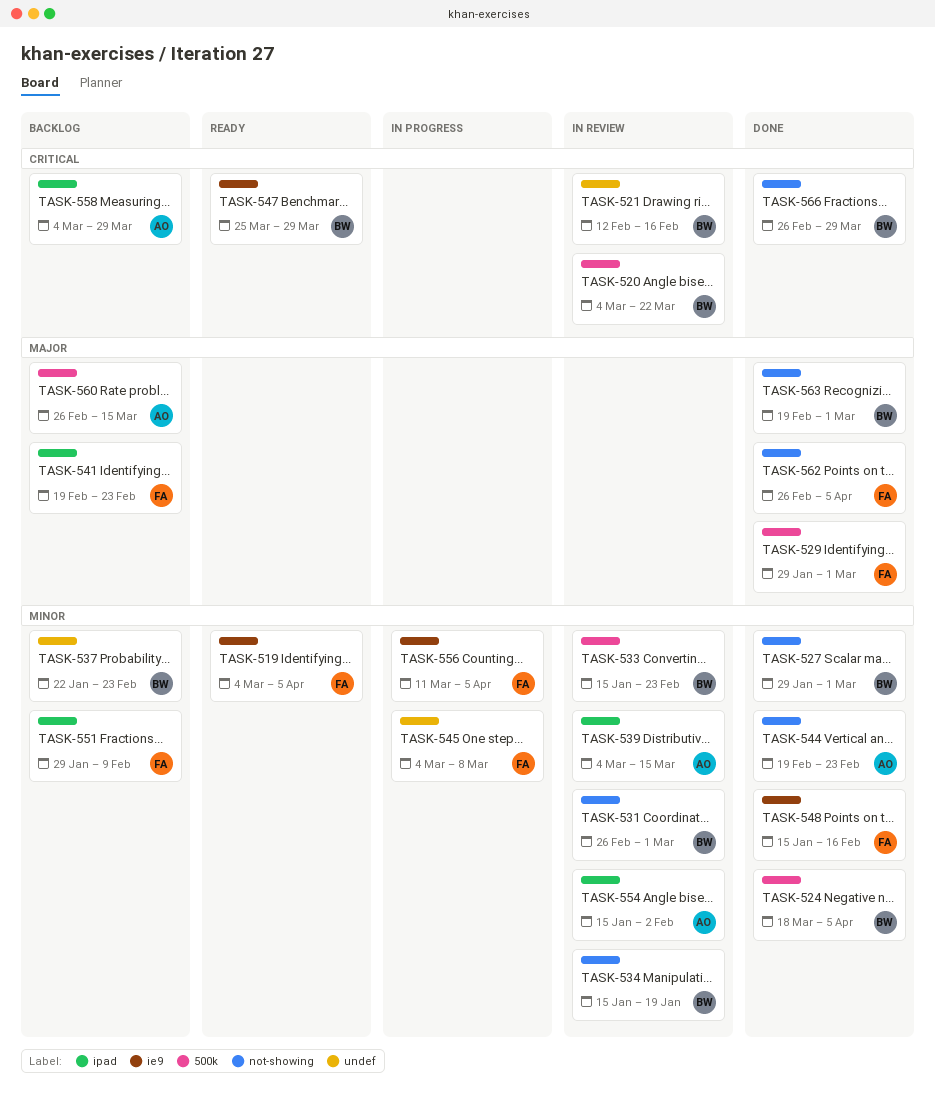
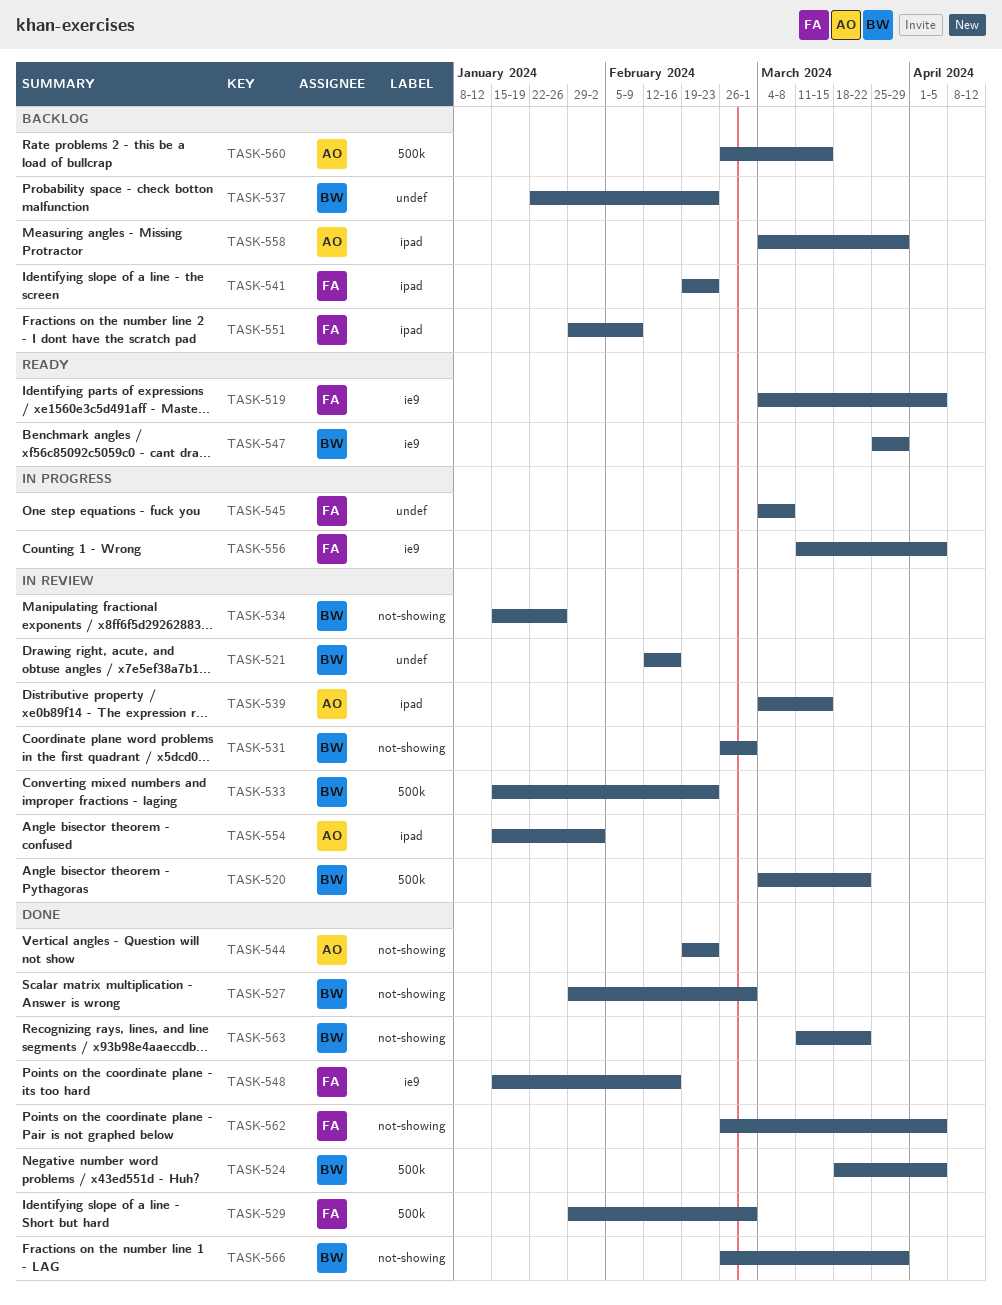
TASK-534, due: Jan 19 -> Jan 26
TASK-563, start: Feb 19 -> Mar 11
TASK-563, due: Mar 1 -> Mar 22

